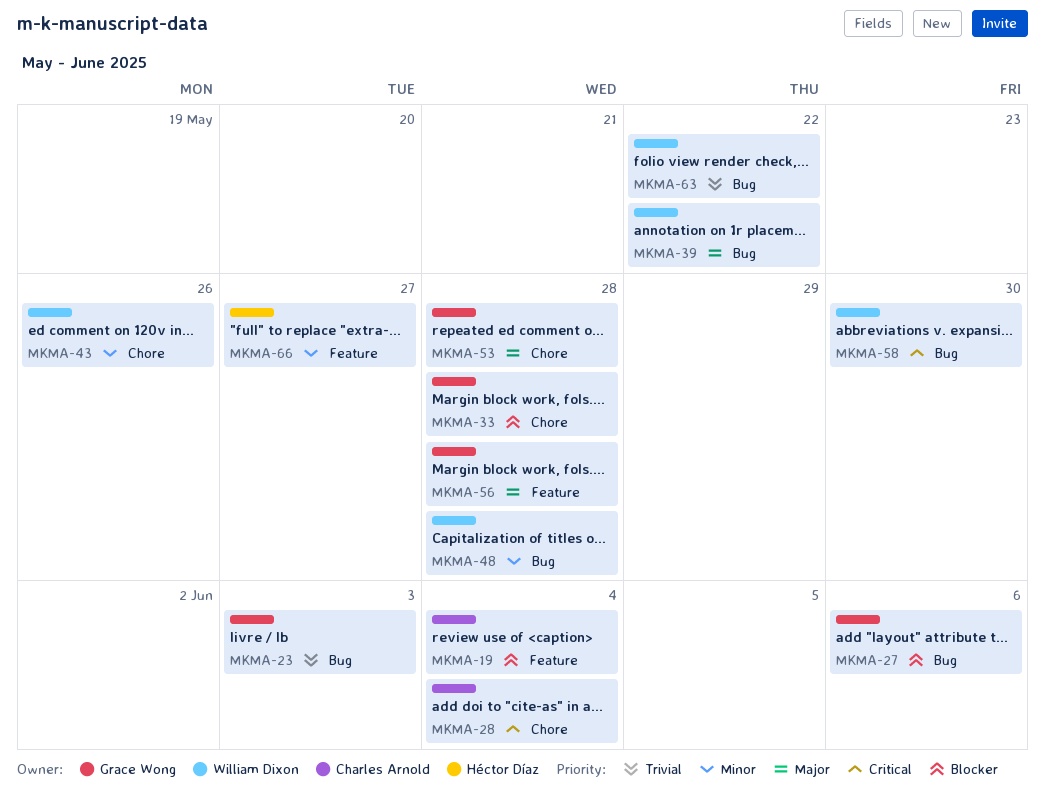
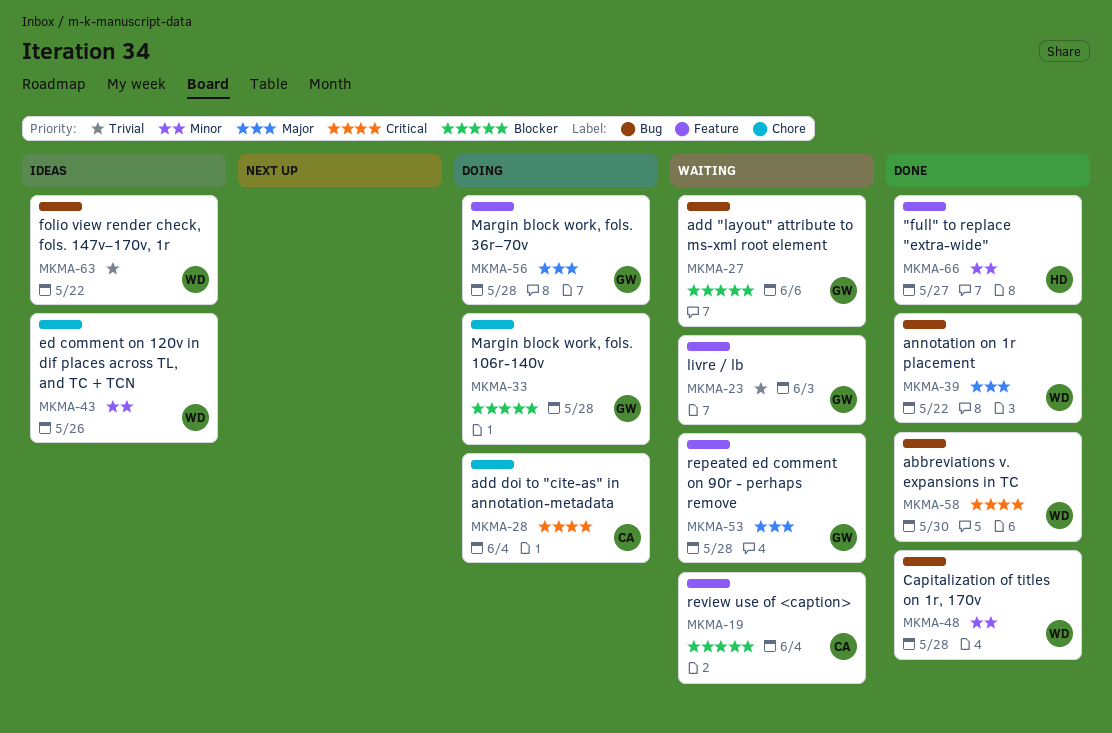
MKMA-23, label: Bug -> Feature
MKMA-53, label: Chore -> Feature

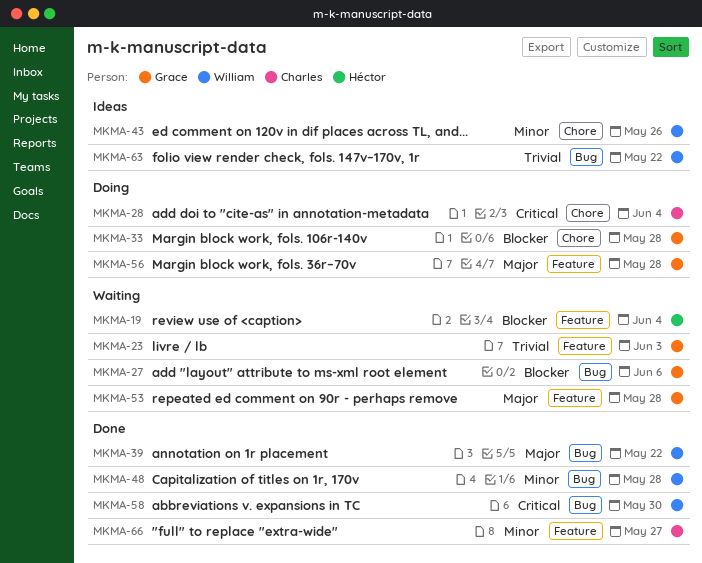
MKMA-19, owner: Charles -> Héctor
MKMA-66, owner: Héctor -> Charles

